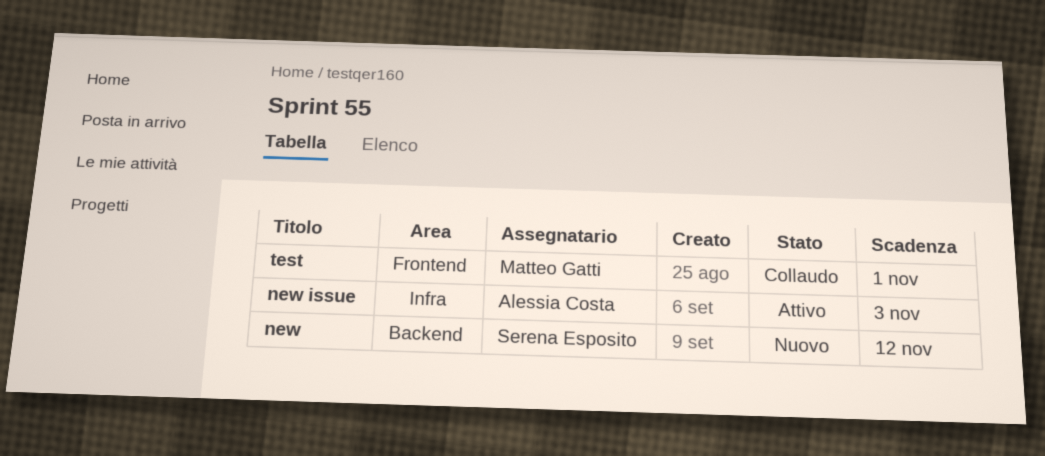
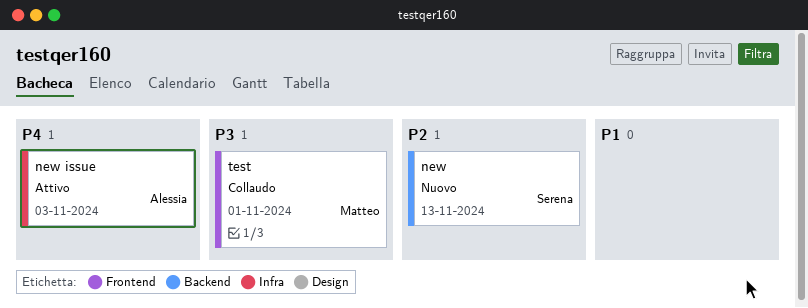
new, due: Nov 12 -> Nov 13

